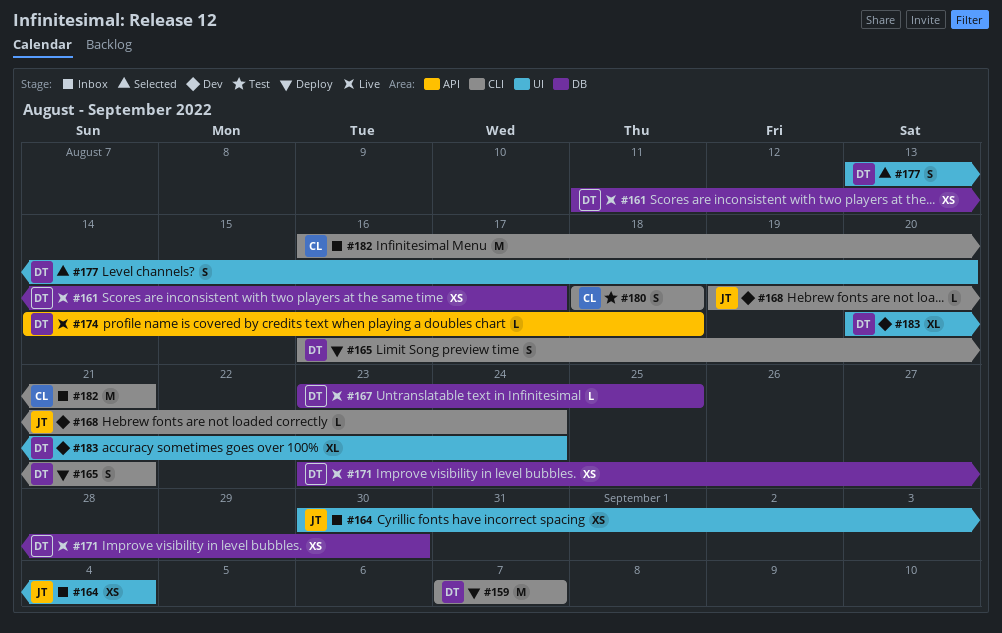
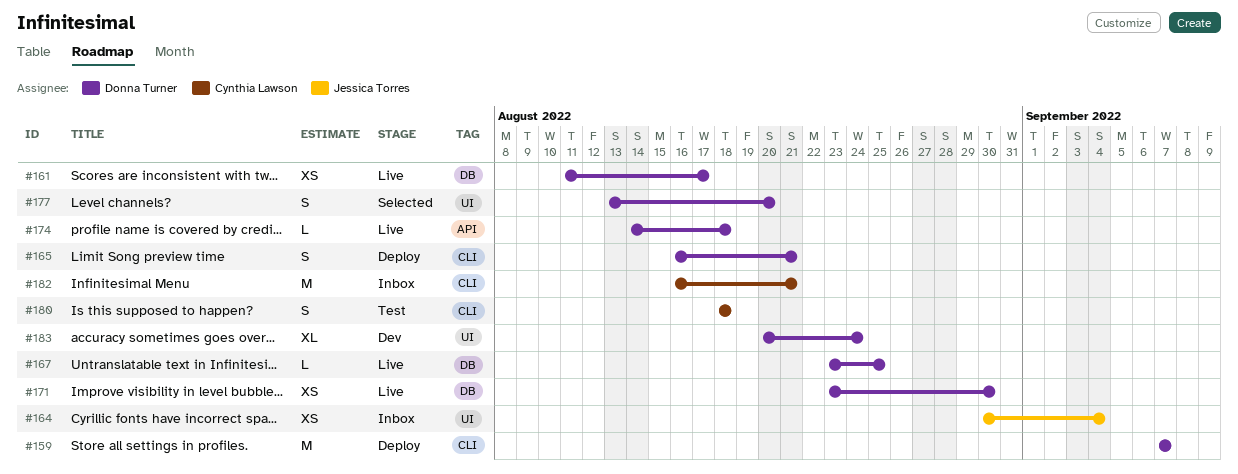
#168: present -> none

